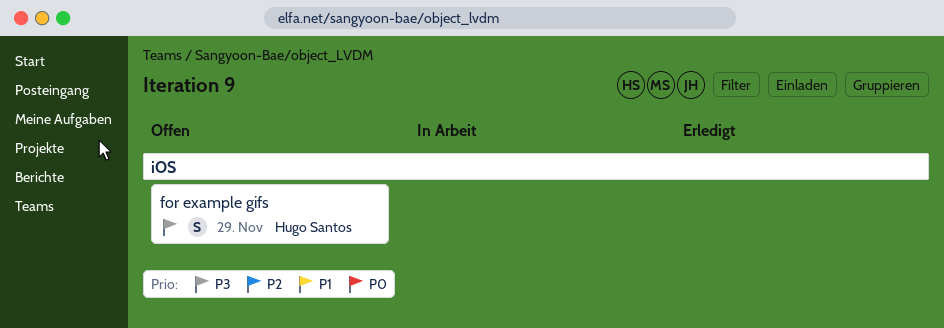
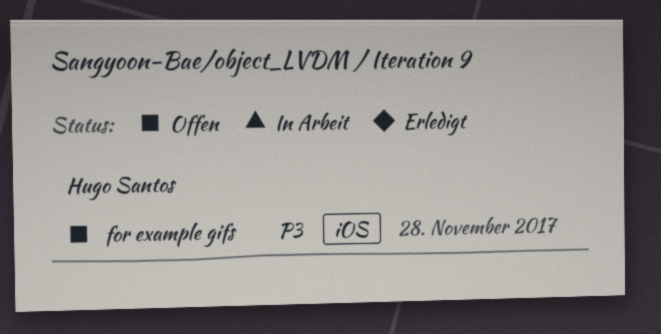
for example gifs, due: Nov 29 -> Nov 28

